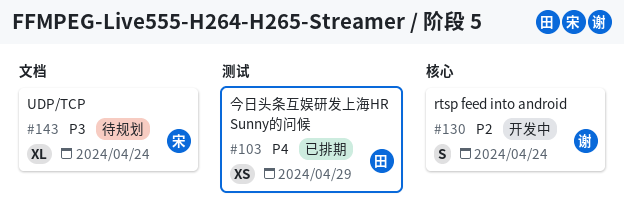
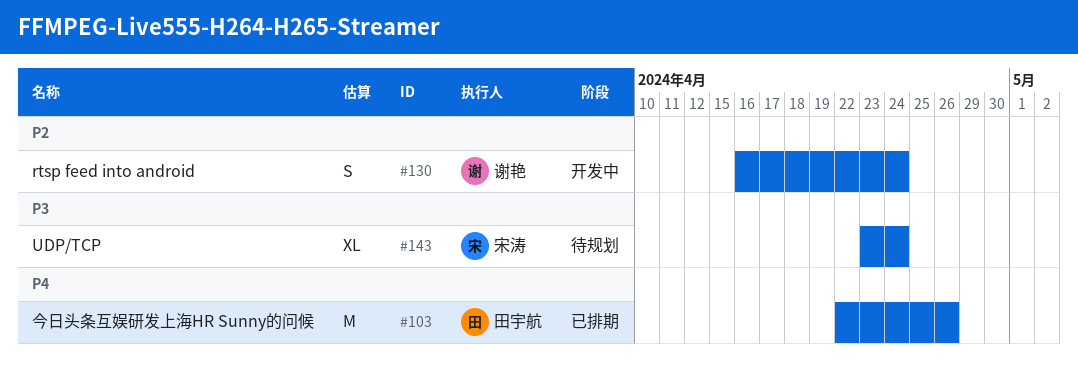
#103, estimate: XS -> M
#103, due: Apr 29 -> Apr 26

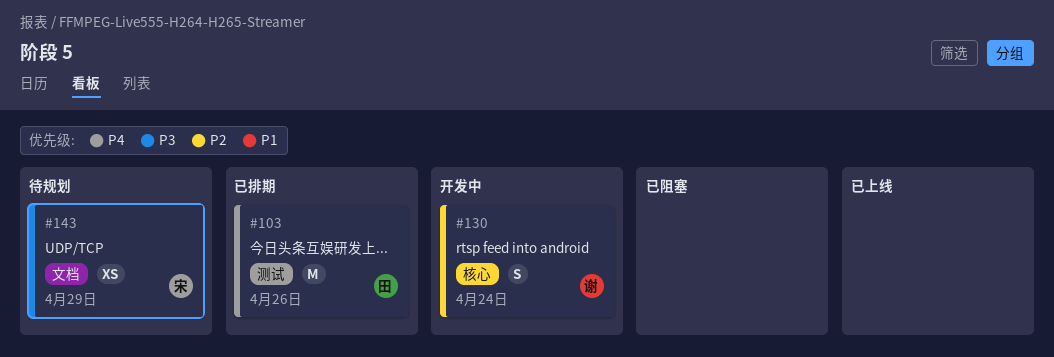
#143, estimate: XL -> XS
#143, due: Apr 24 -> Apr 29

